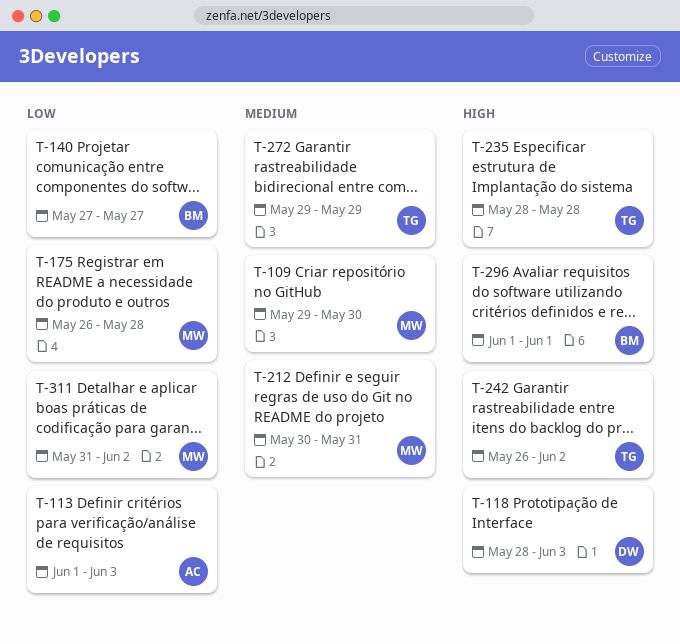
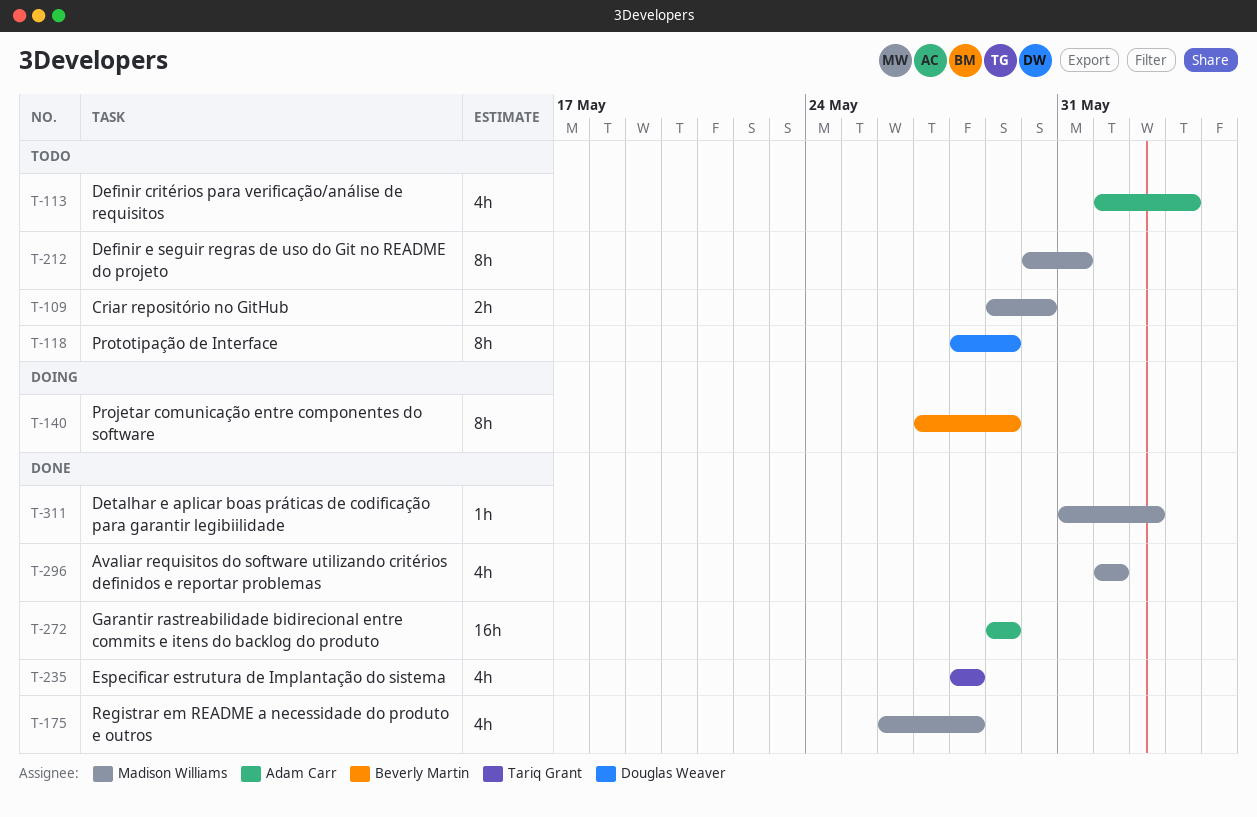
T-118, due: Jun 3 -> May 29
T-140, due: May 27 -> May 29
T-242: present -> none
T-272, owner: Tariq Grant -> Adam Carr
T-296, owner: Beverly Martin -> Madison Williams

